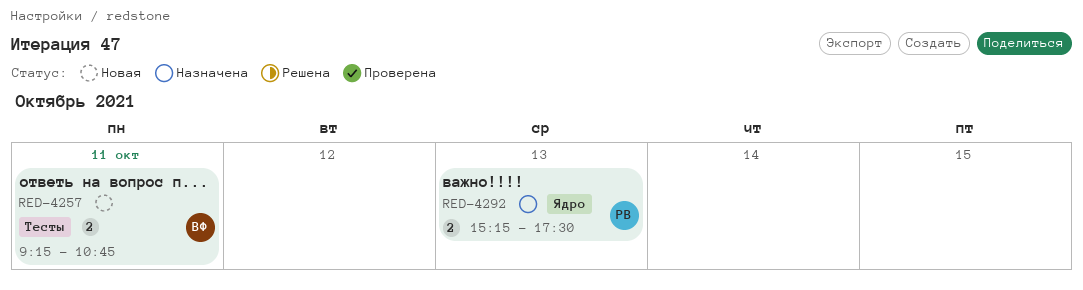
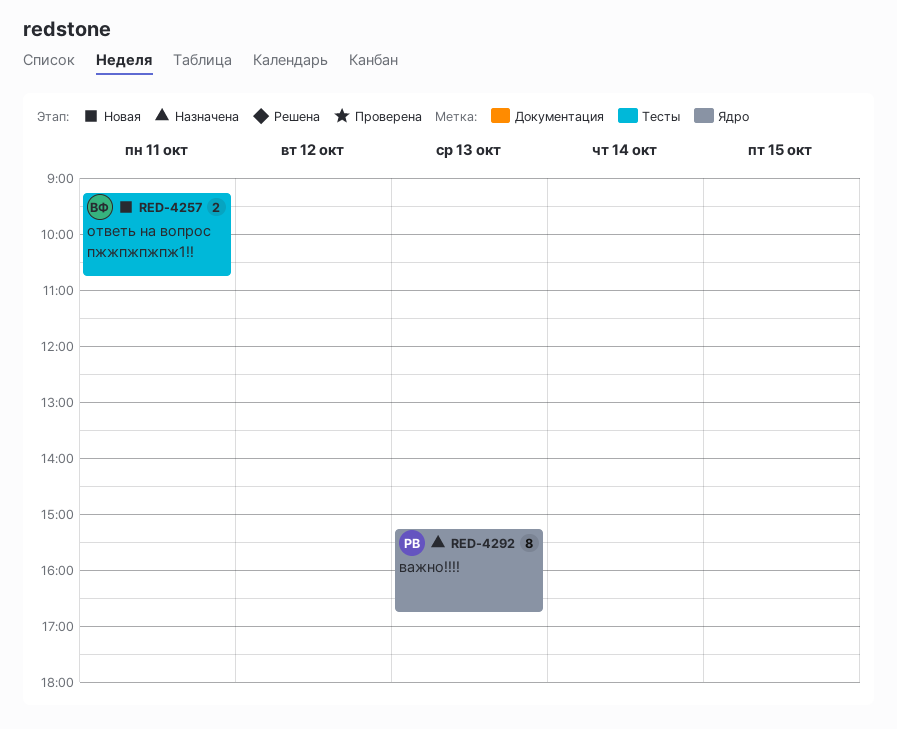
RED-4292, estimate: 2 -> 8
RED-4292, ends: 17:30 -> 16:45

